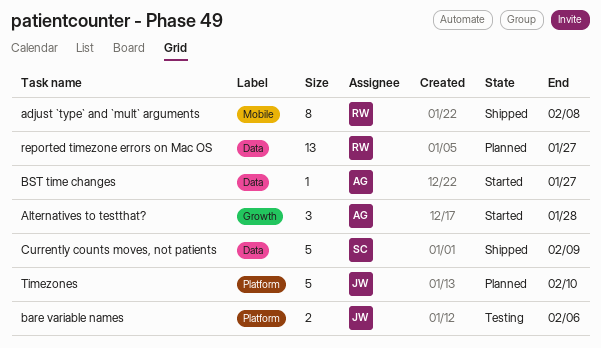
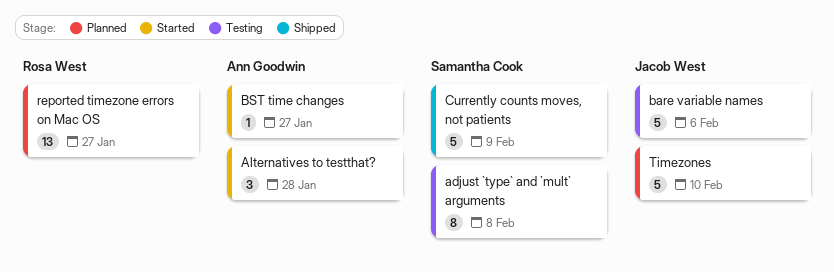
adjust `type` and `mult` arguments, status: Shipped -> Testing
adjust `type` and `mult` arguments, owner: Rosa West -> Samantha Cook
bare variable names, estimate: 2 -> 5

